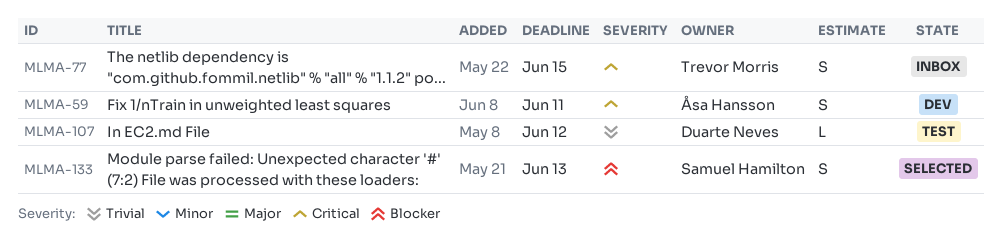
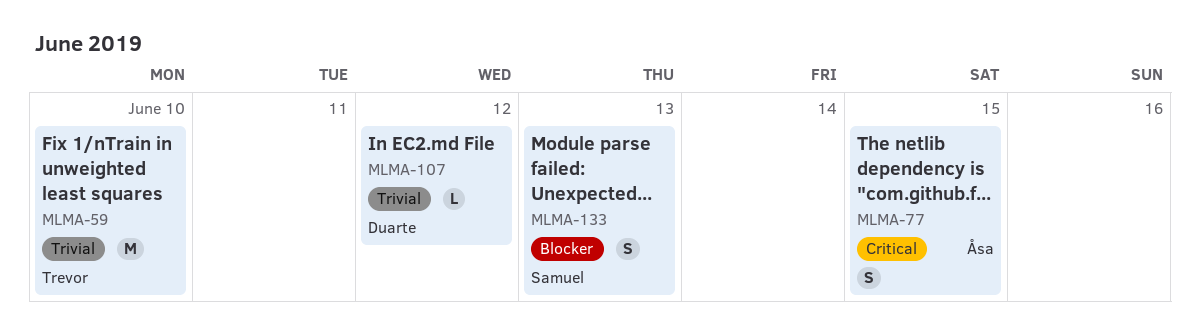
MLMA-59, owner: Åsa Hansson -> Trevor Morris
MLMA-59, priority: Critical -> Trivial
MLMA-59, estimate: S -> M
MLMA-59, due: Jun 11 -> Jun 10
MLMA-77, owner: Trevor Morris -> Åsa Hansson

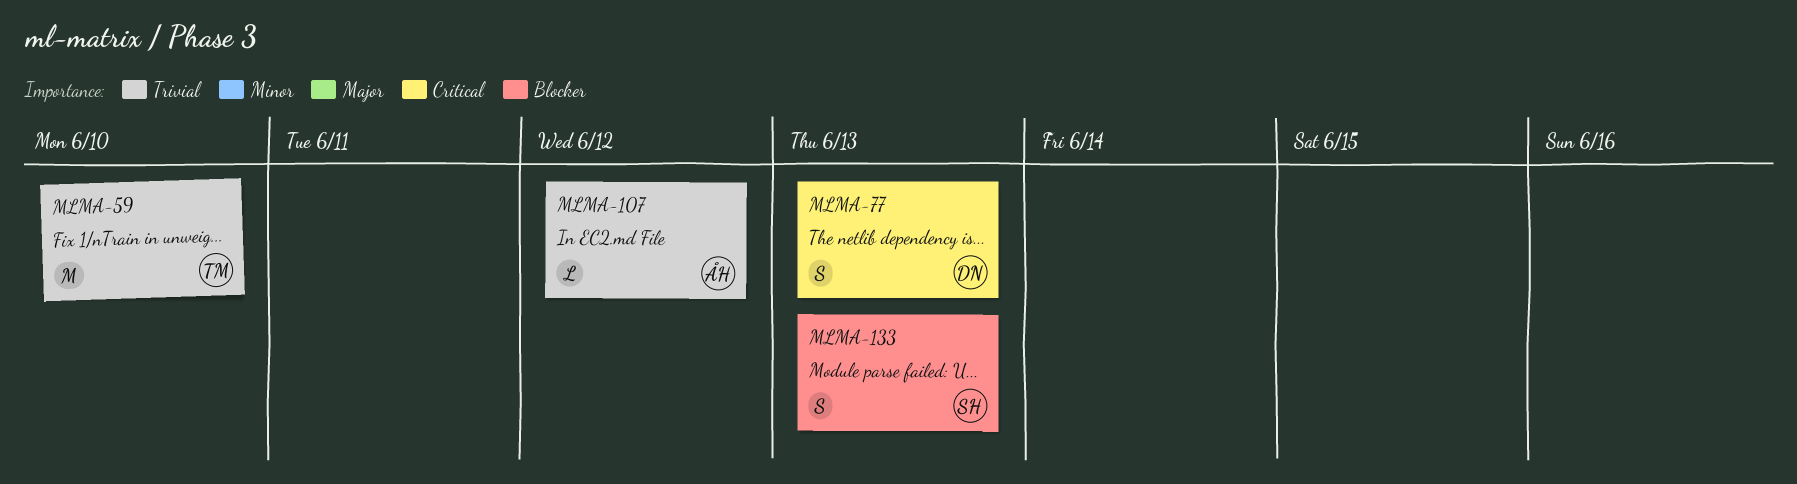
MLMA-77, owner: Åsa -> Duarte
MLMA-77, due: Jun 15 -> Jun 13
MLMA-107, owner: Duarte -> Åsa

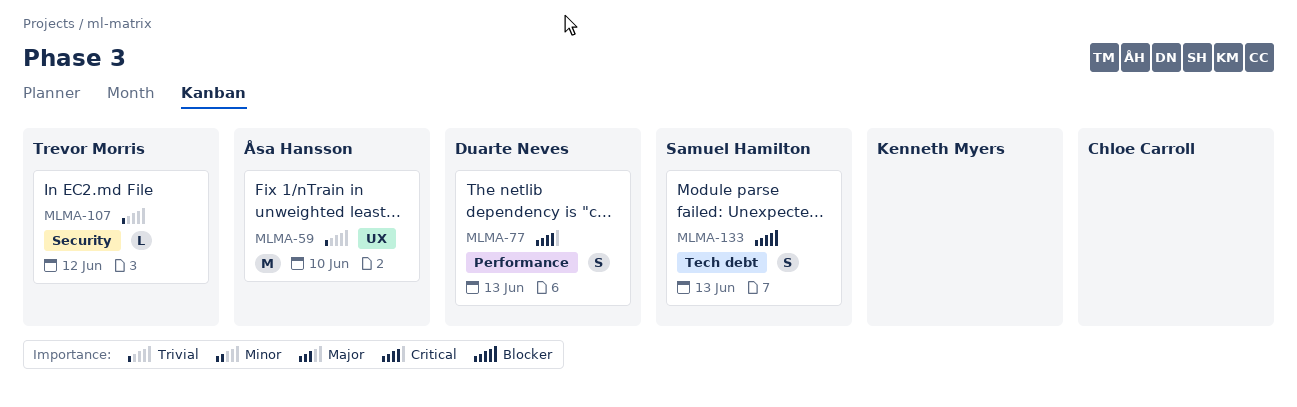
MLMA-59, owner: Trevor Morris -> Åsa Hansson
MLMA-107, owner: Åsa Hansson -> Trevor Morris

